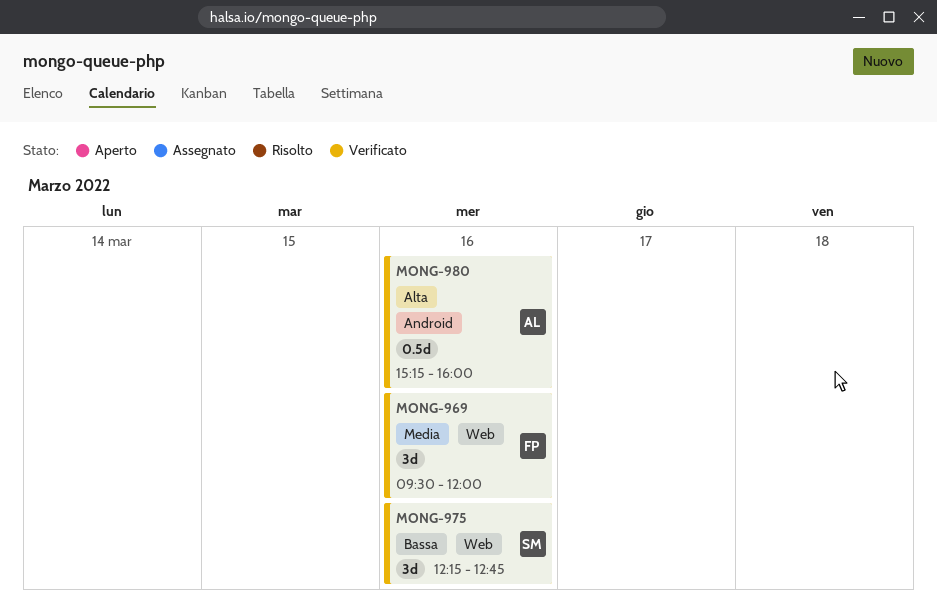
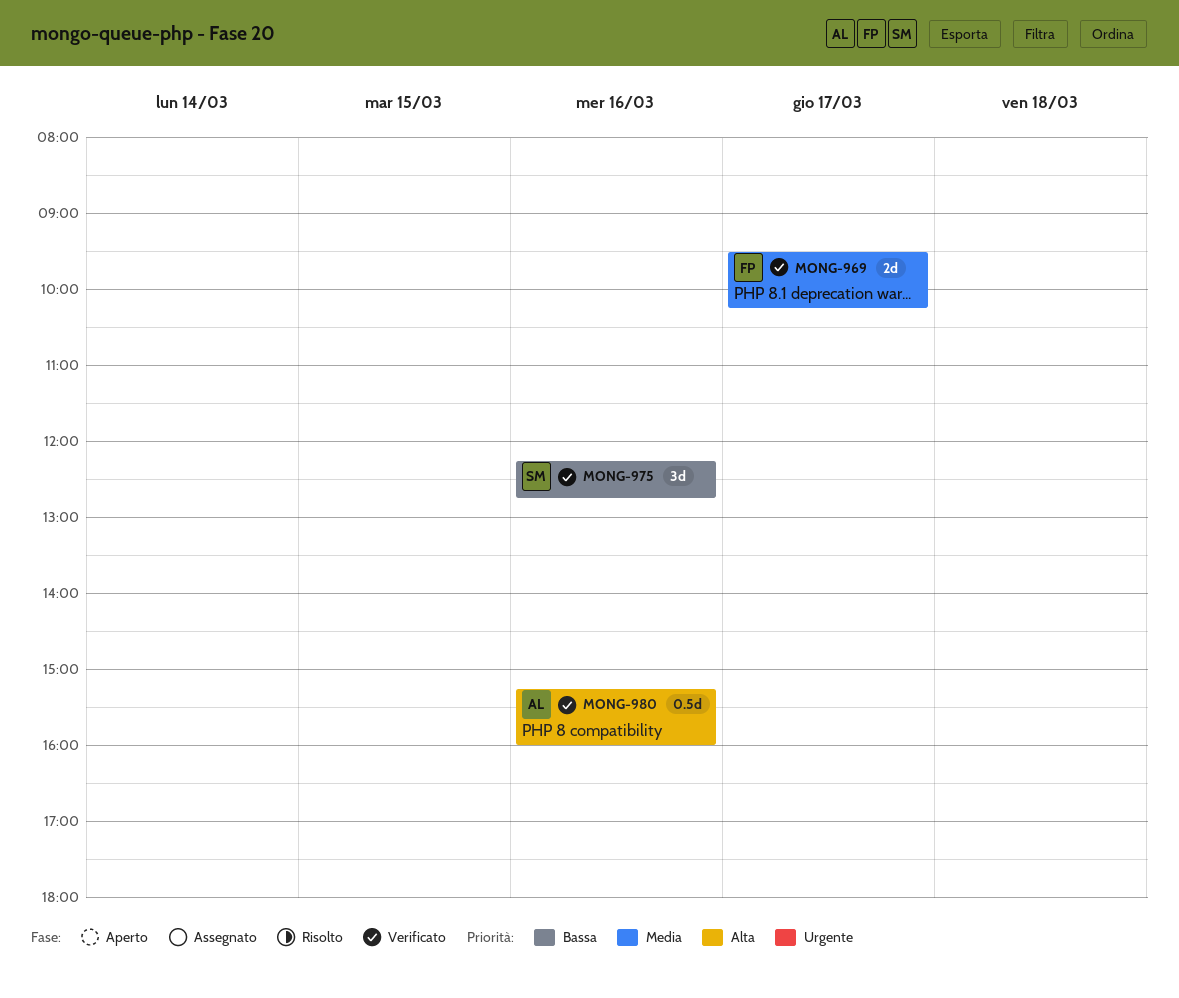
MONG-969, estimate: 3d -> 2d
MONG-969, day: Mar 16 -> Mar 17
MONG-969, ends: 12:00 -> 10:15

